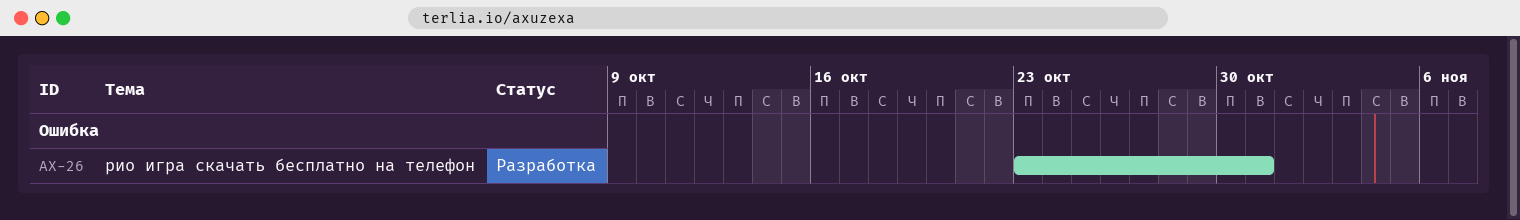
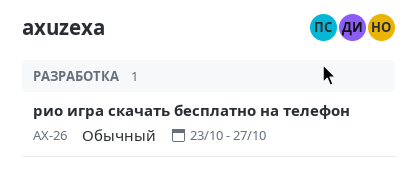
AX-26, due: Oct 31 -> Oct 27

